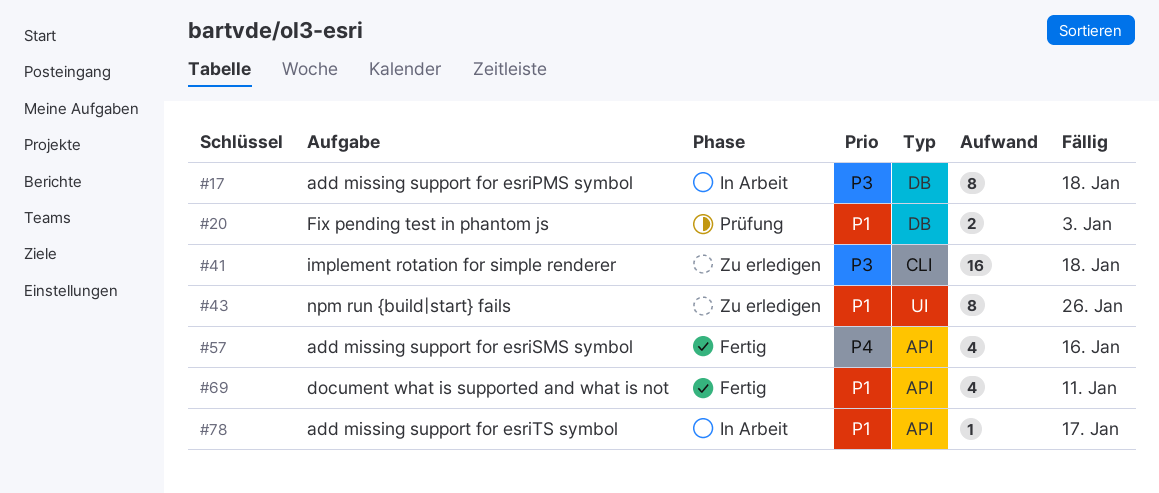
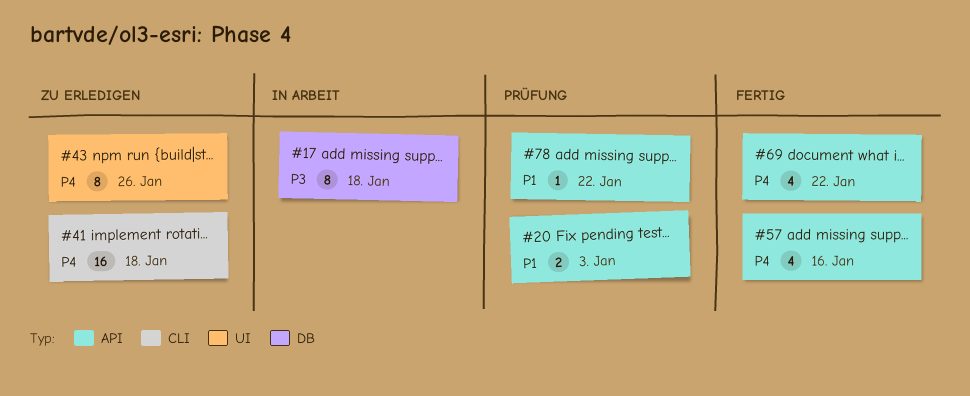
#20, label: DB -> API
#41, priority: P3 -> P4
#43, priority: P1 -> P4
#69, priority: P1 -> P4
#69, due: Jan 11 -> Jan 22
#78, status: In Arbeit -> Prüfung
#78, due: Jan 17 -> Jan 22

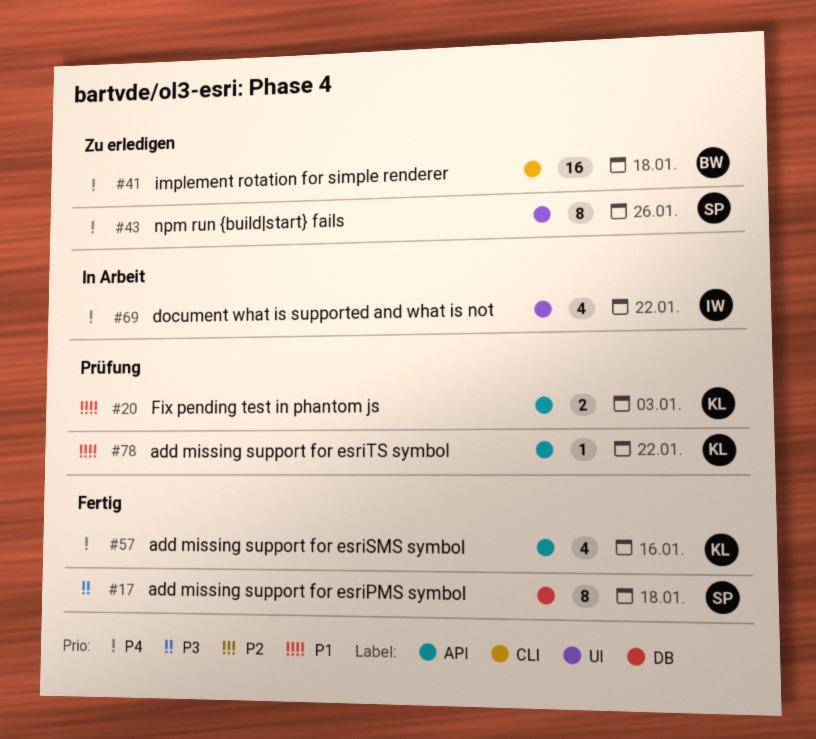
#17, status: In Arbeit -> Fertig
#69, status: Fertig -> In Arbeit
#69, label: API -> UI

